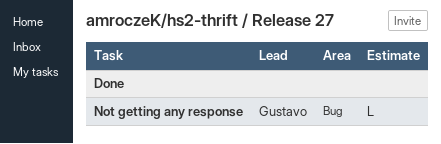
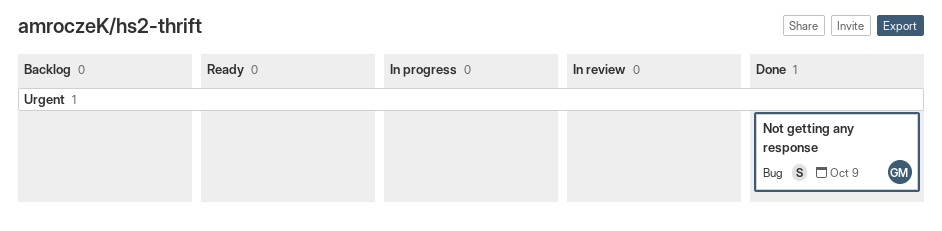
Not getting any response, estimate: L -> S

